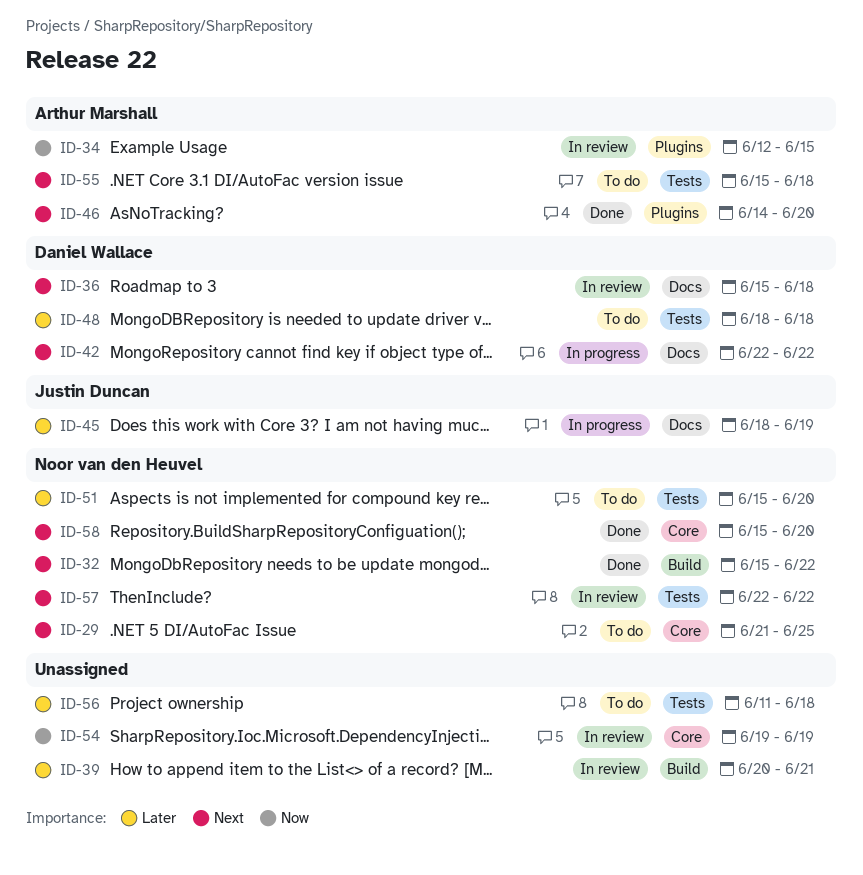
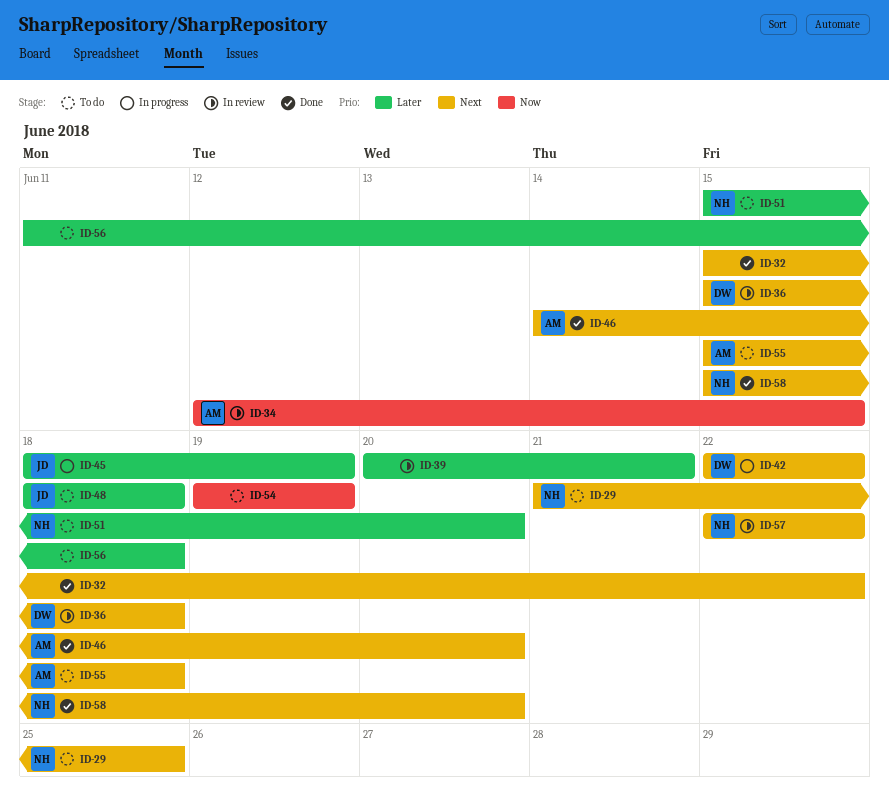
ID-32, owner: Noor van den Heuvel -> none
ID-48, owner: Daniel Wallace -> Justin Duncan
ID-54, status: In review -> To do

